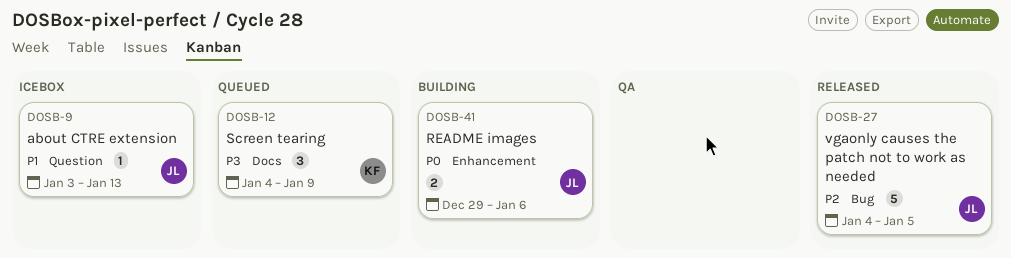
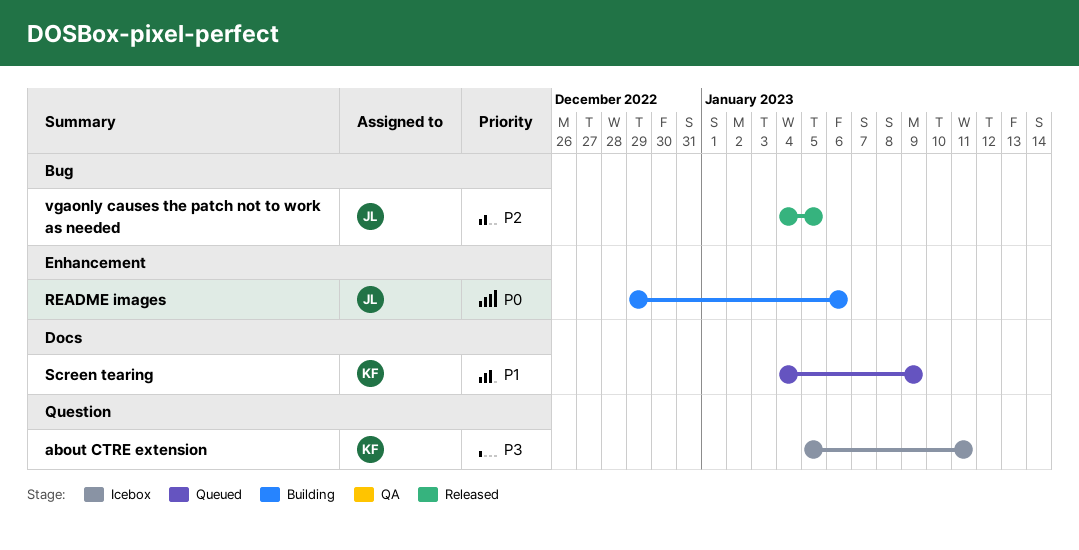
about CTRE extension, owner: JL -> KF
about CTRE extension, priority: P1 -> P3
about CTRE extension, start: Jan 3 -> Jan 5
about CTRE extension, due: Jan 13 -> Jan 11
Screen tearing, priority: P3 -> P1

